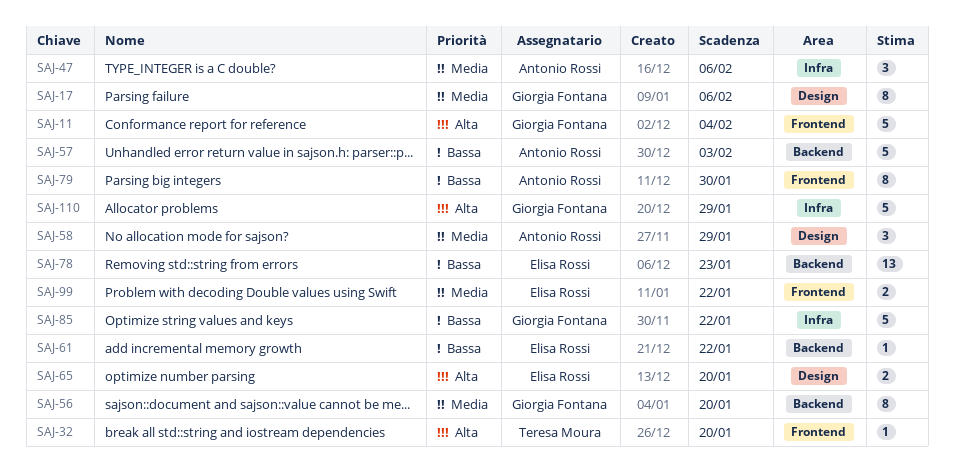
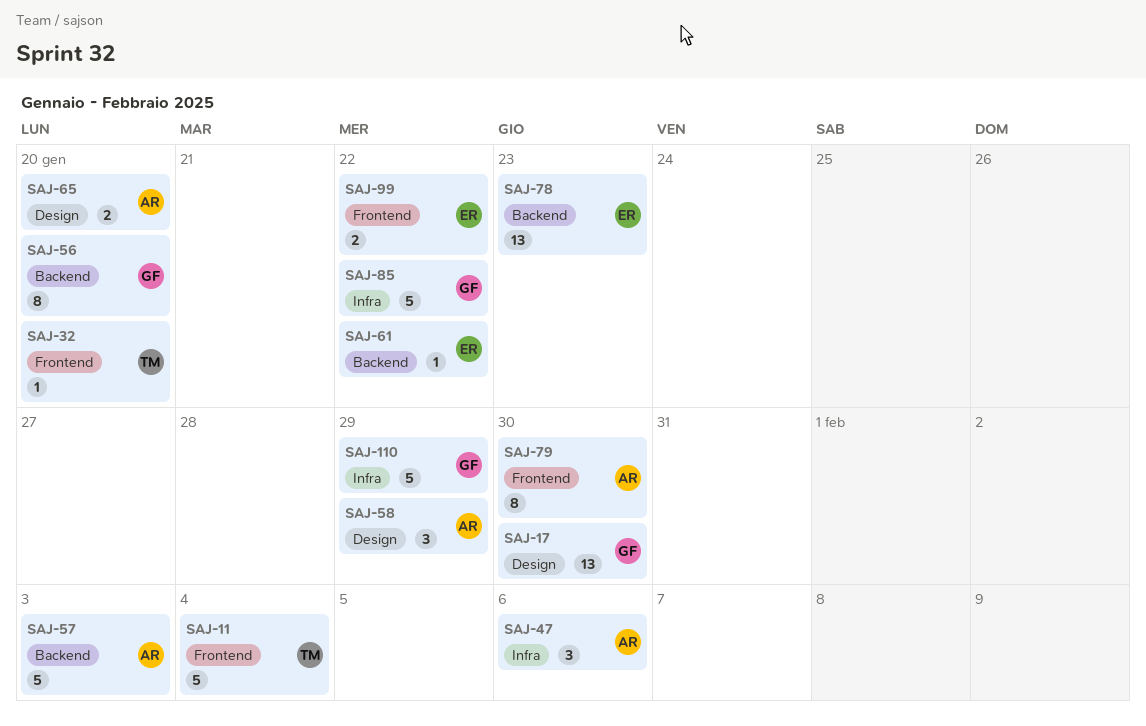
SAJ-11, owner: Giorgia Fontana -> Teresa Moura
SAJ-17, estimate: 8 -> 13
SAJ-17, due: Feb 6 -> Jan 30
SAJ-65, owner: Elisa Rossi -> Antonio Rossi

